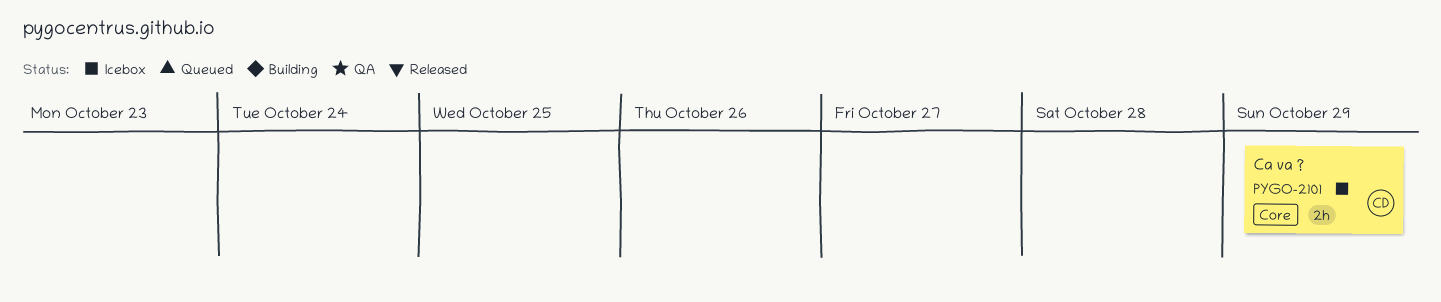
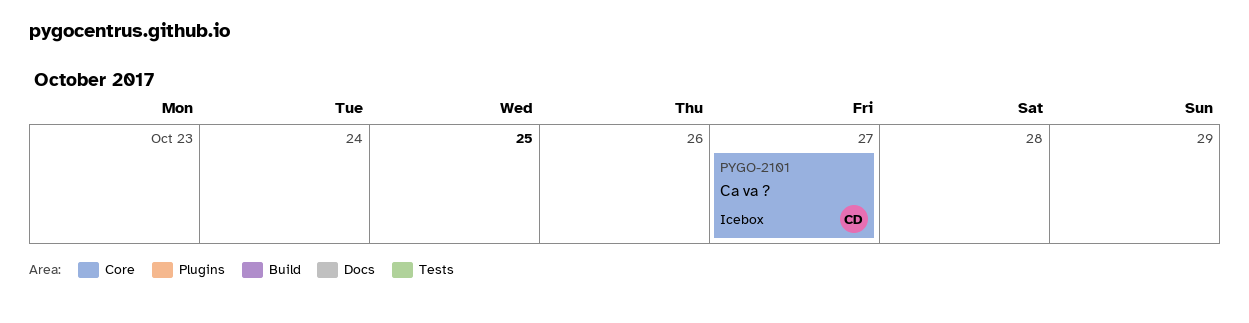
PYGO-2101, due: Oct 29 -> Oct 27

